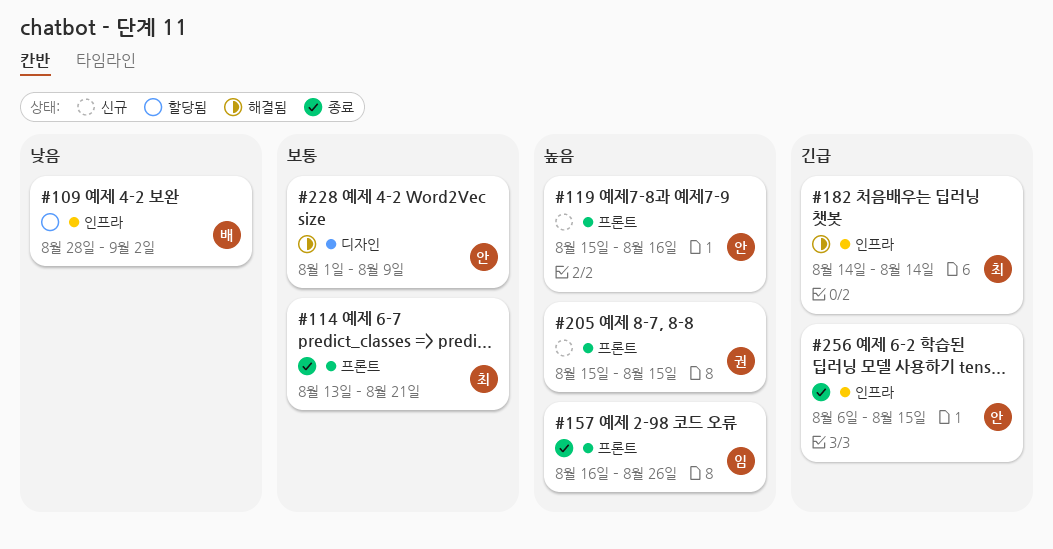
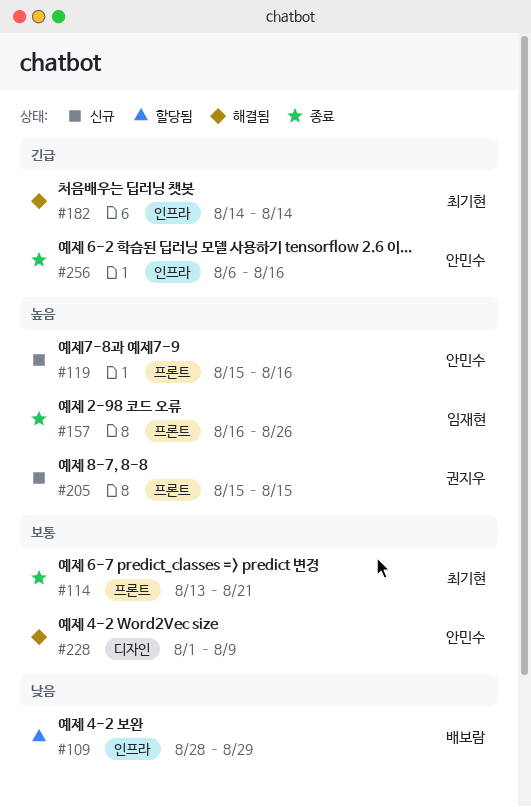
#109, due: Sep 2 -> Aug 29
#256, due: Aug 15 -> Aug 16

